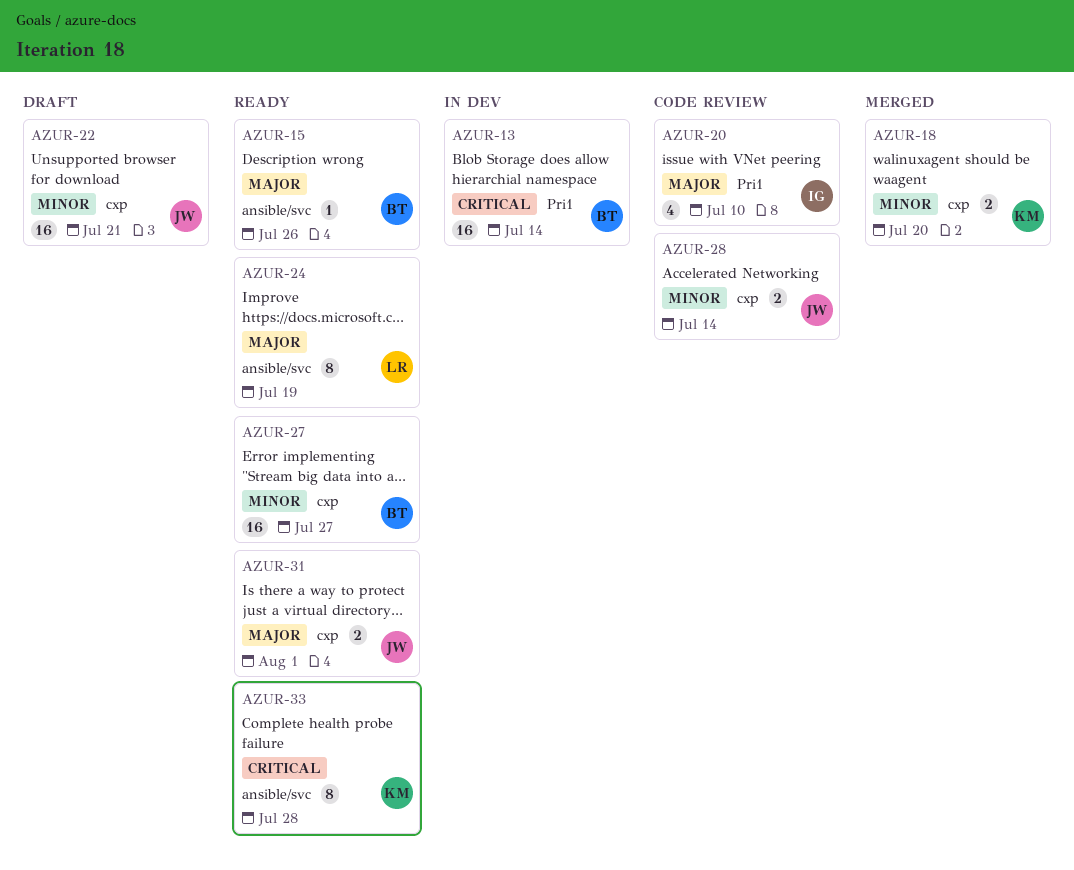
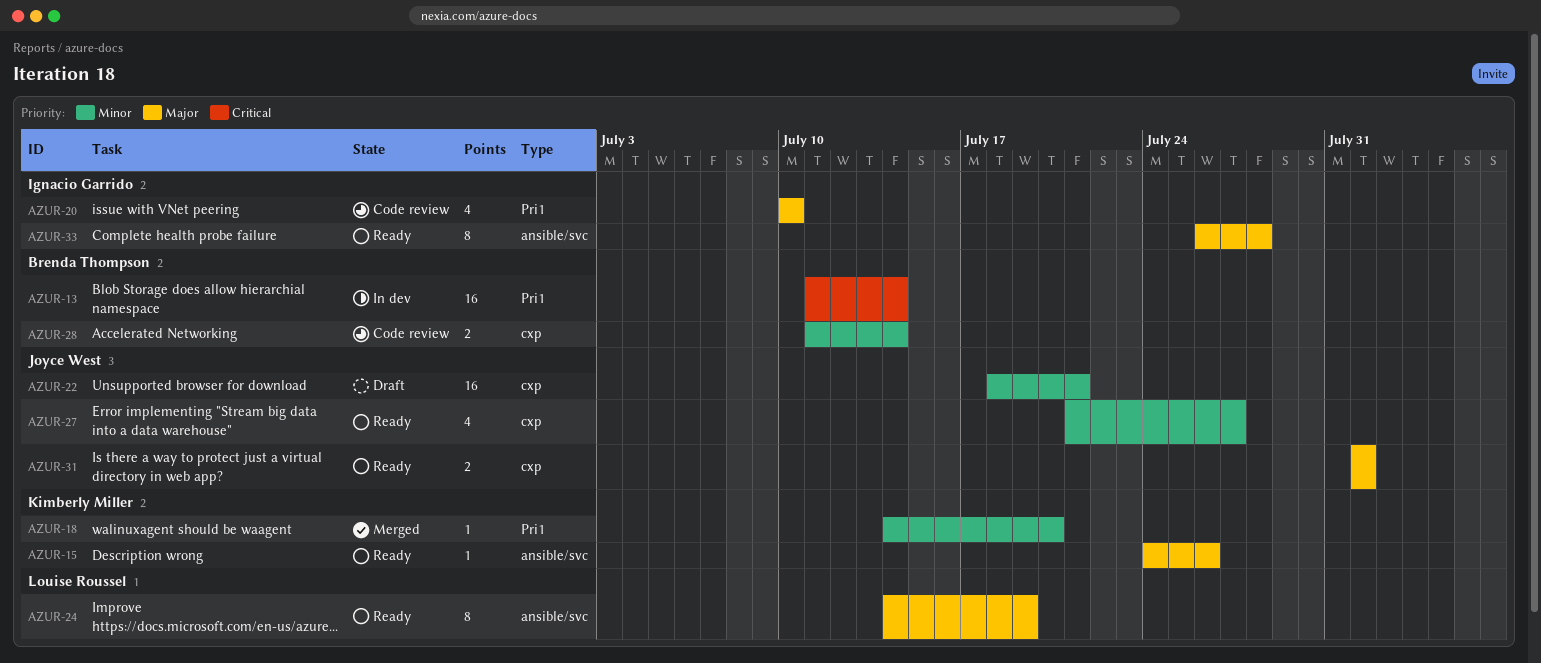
AZUR-15, owner: Brenda Thompson -> Kimberly Miller
AZUR-18, label: cxp -> Pri1
AZUR-18, estimate: 2 -> 1
AZUR-27, owner: Brenda Thompson -> Joyce West
AZUR-27, estimate: 16 -> 4
AZUR-28, owner: Joyce West -> Brenda Thompson
AZUR-33, owner: Kimberly Miller -> Ignacio Garrido
AZUR-33, priority: Critical -> Major

